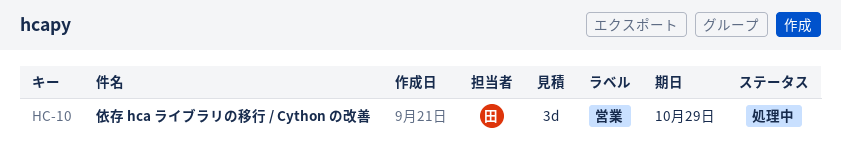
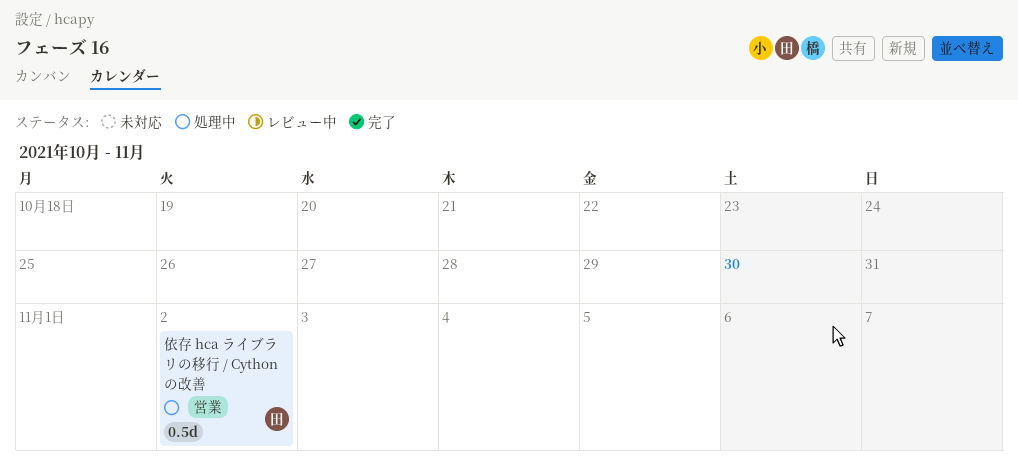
依存 hca ライブラリの移行 / Cython の改善, estimate: 3d -> 0.5d
依存 hca ライブラリの移行 / Cython の改善, due: Oct 29 -> Nov 2

